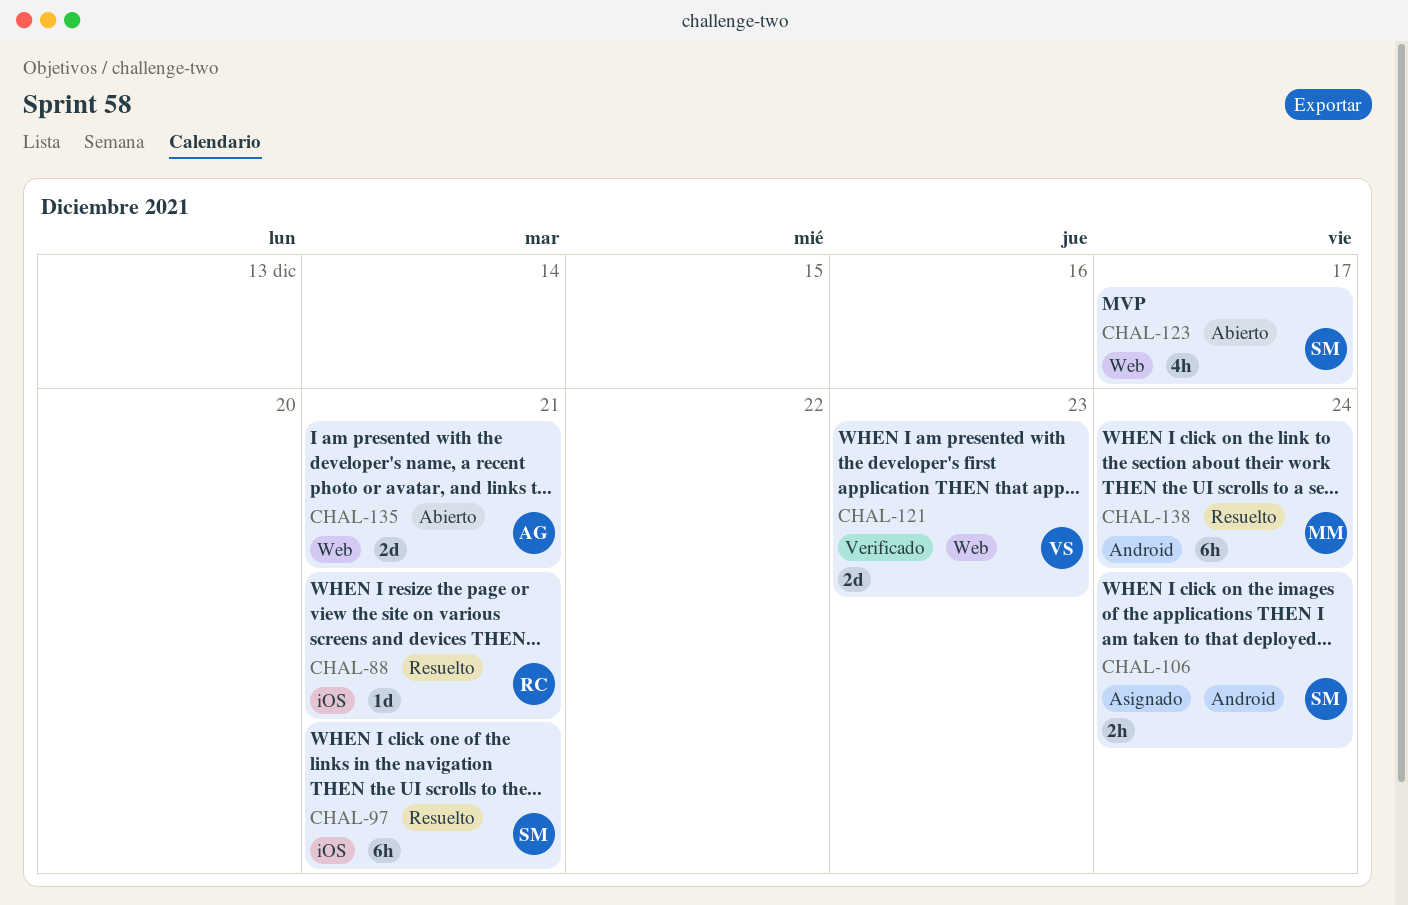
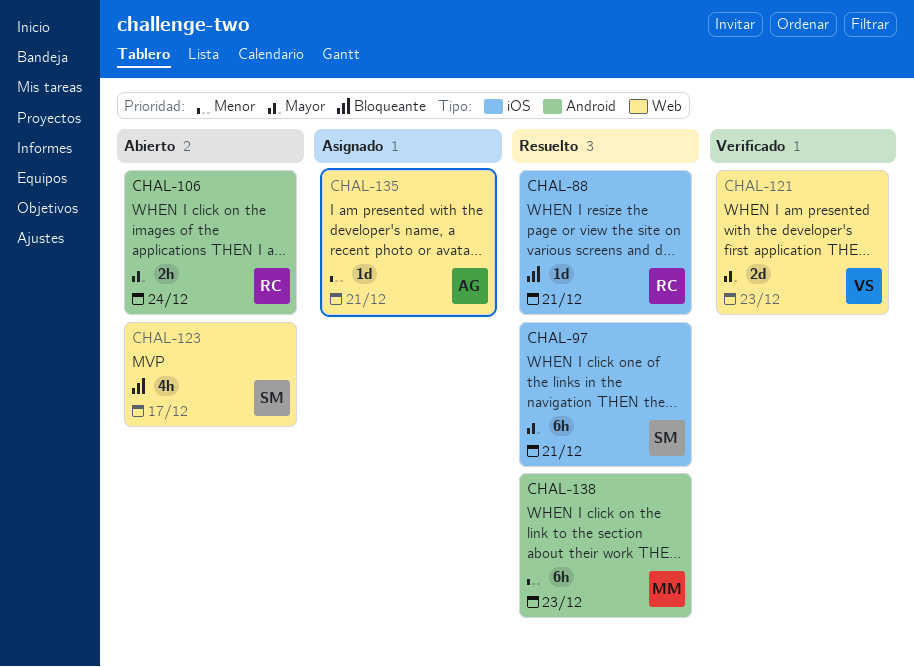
CHAL-106, status: Asignado -> Abierto
CHAL-106, owner: SM -> RC
CHAL-135, status: Abierto -> Asignado
CHAL-135, estimate: 2d -> 1d
CHAL-138, due: Dec 24 -> Dec 23

